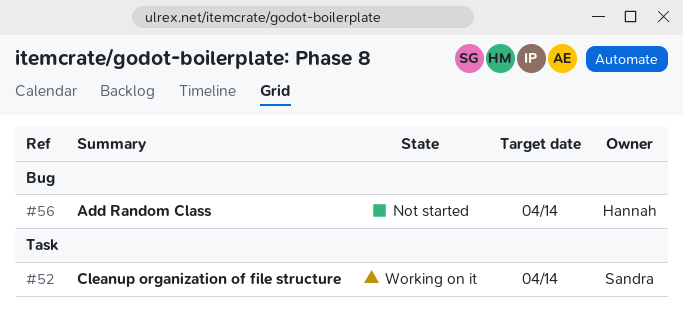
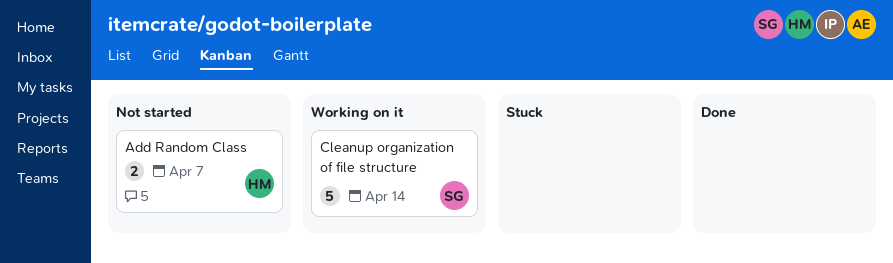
Add Random Class, due: Apr 14 -> Apr 7

